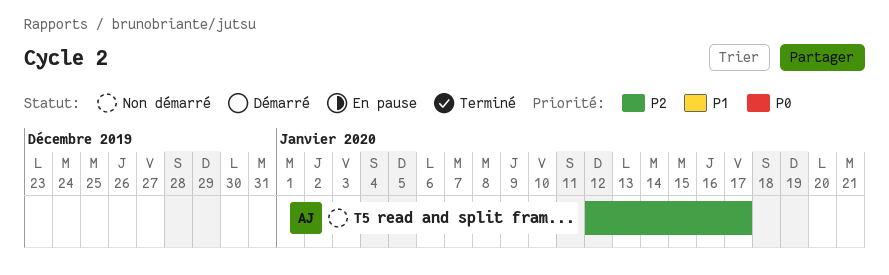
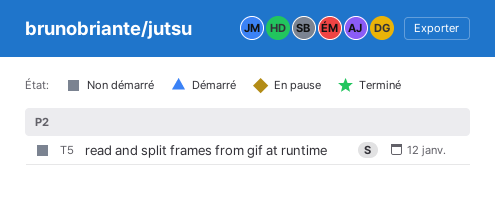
T5, due: Jan 17 -> Jan 12

